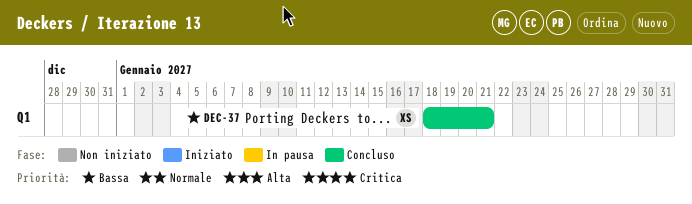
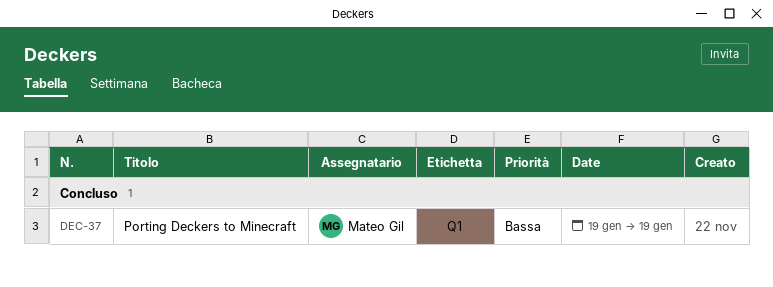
DEC-37, start: Jan 18 -> Jan 19
DEC-37, due: Jan 21 -> Jan 19

